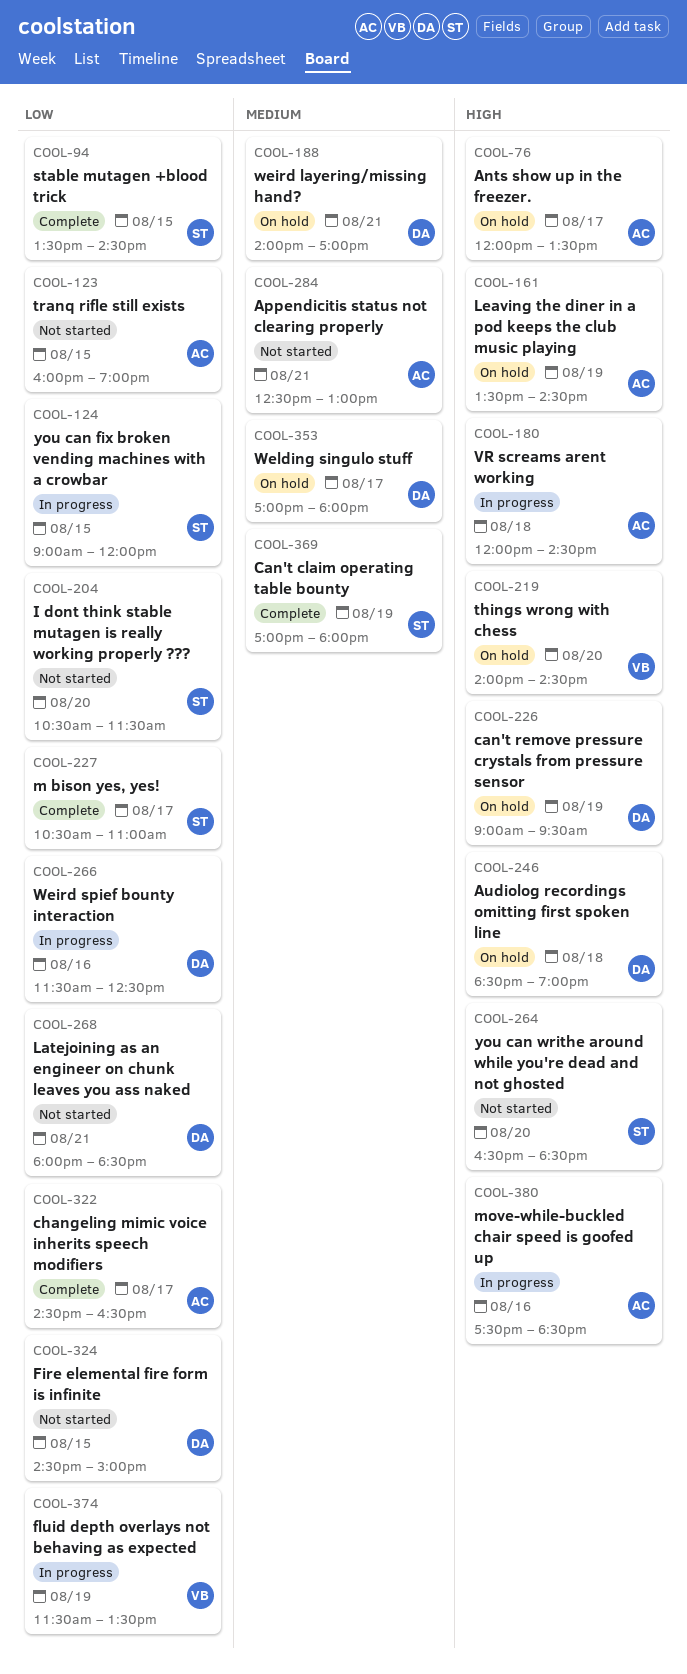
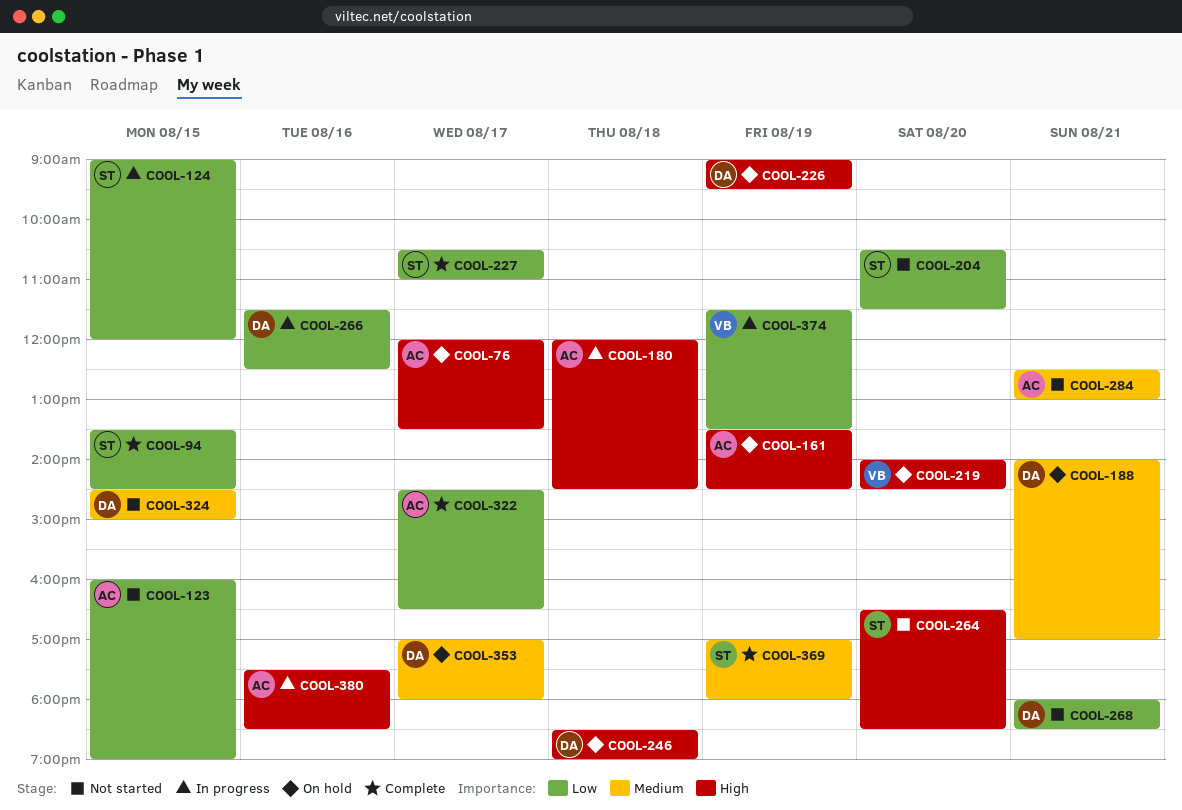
COOL-324, priority: Low -> Medium

